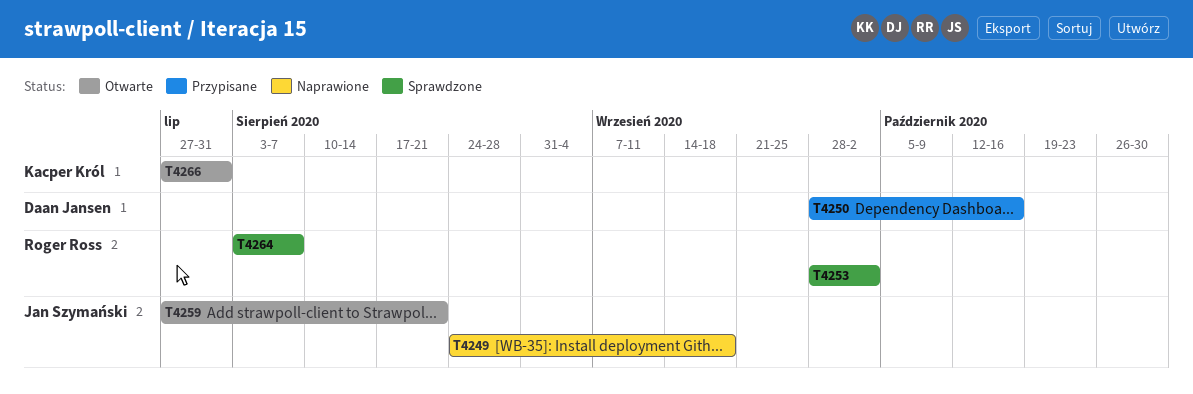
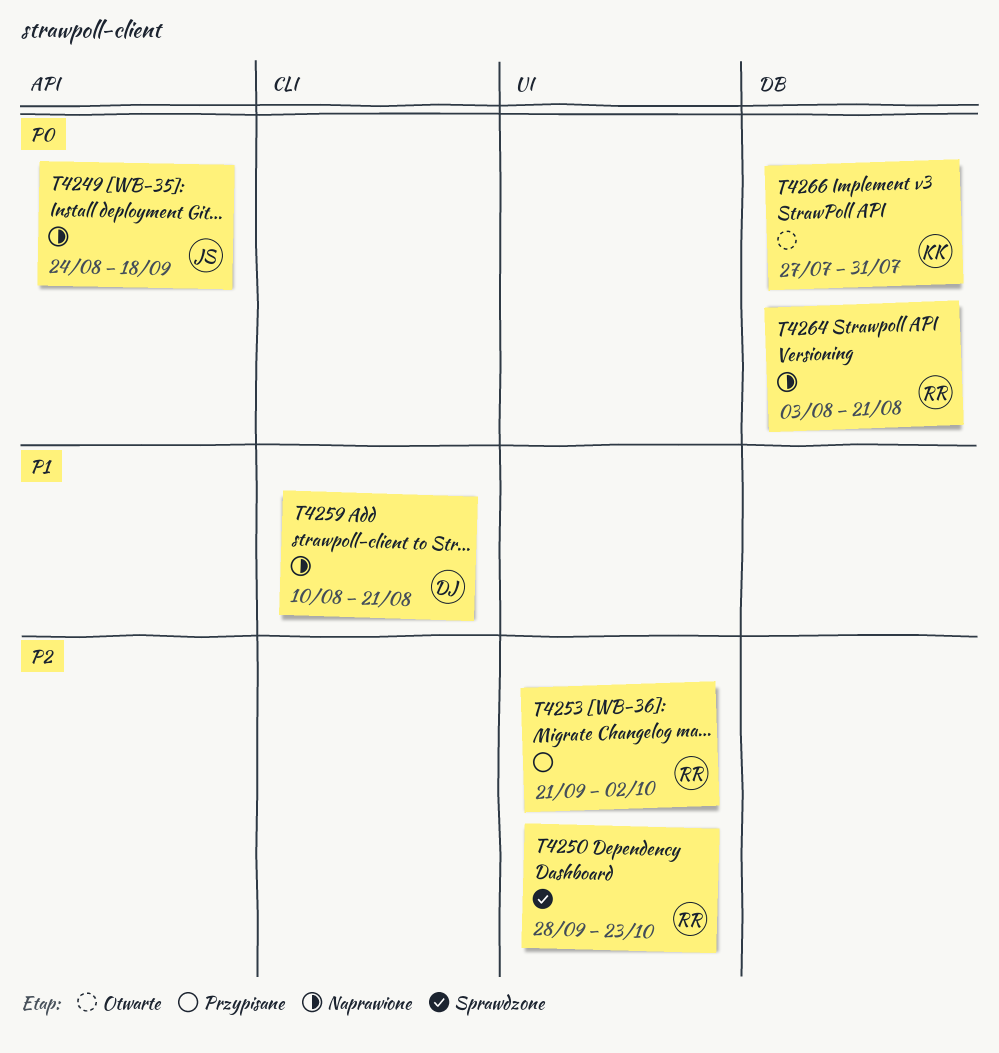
T4250, status: Przypisane -> Sprawdzone
T4250, owner: Daan Jansen -> Roger Ross
T4250, due: Oct 16 -> Oct 23
T4253, status: Sprawdzone -> Przypisane
T4253, start: Sep 28 -> Sep 21
T4259, status: Otwarte -> Naprawione
T4259, owner: Jan Szymański -> Daan Jansen
T4259, start: Jul 27 -> Aug 10
T4264, status: Sprawdzone -> Naprawione
T4264, due: Aug 7 -> Aug 21

